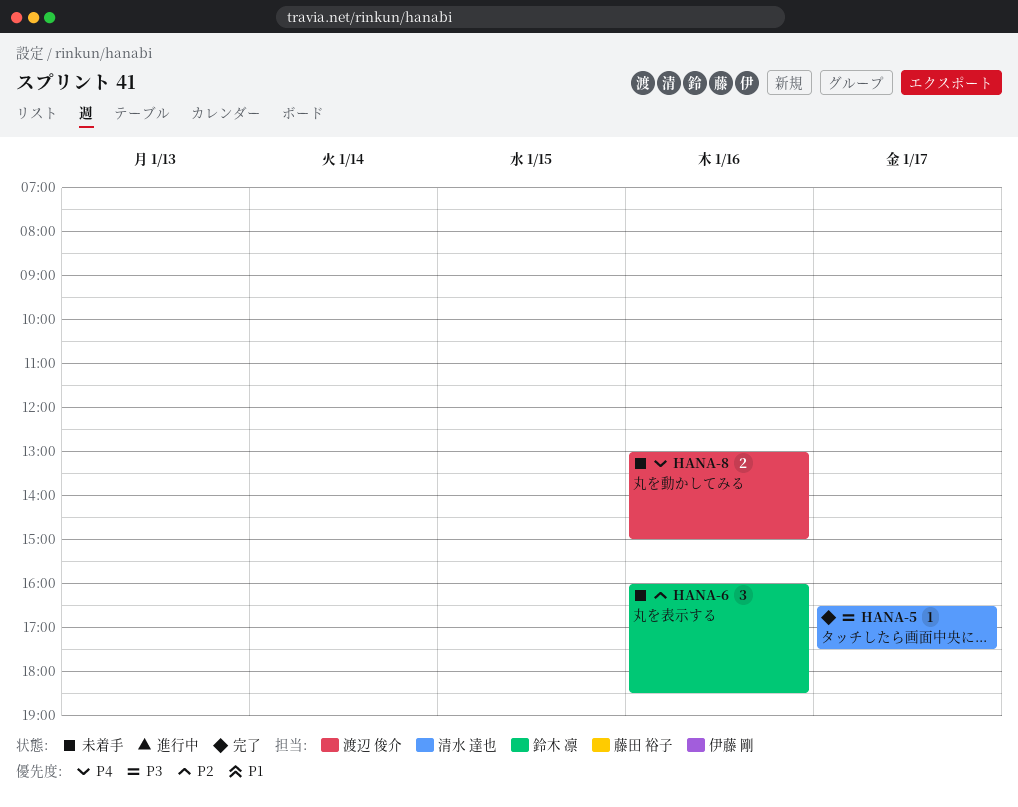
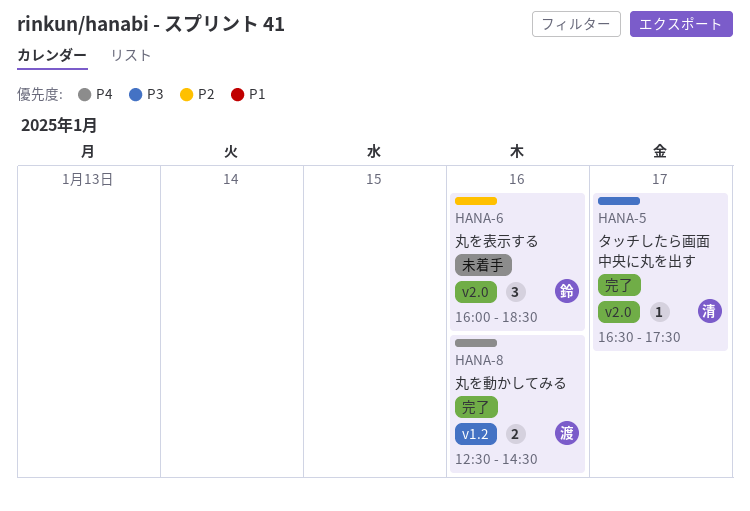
HANA-8, status: 未着手 -> 完了
HANA-8, begins: 13:00 -> 12:30
HANA-8, ends: 15:00 -> 14:30

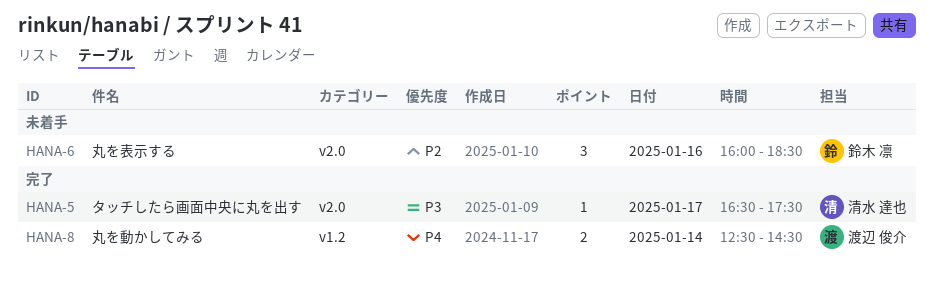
HANA-8, day: Jan 16 -> Jan 14

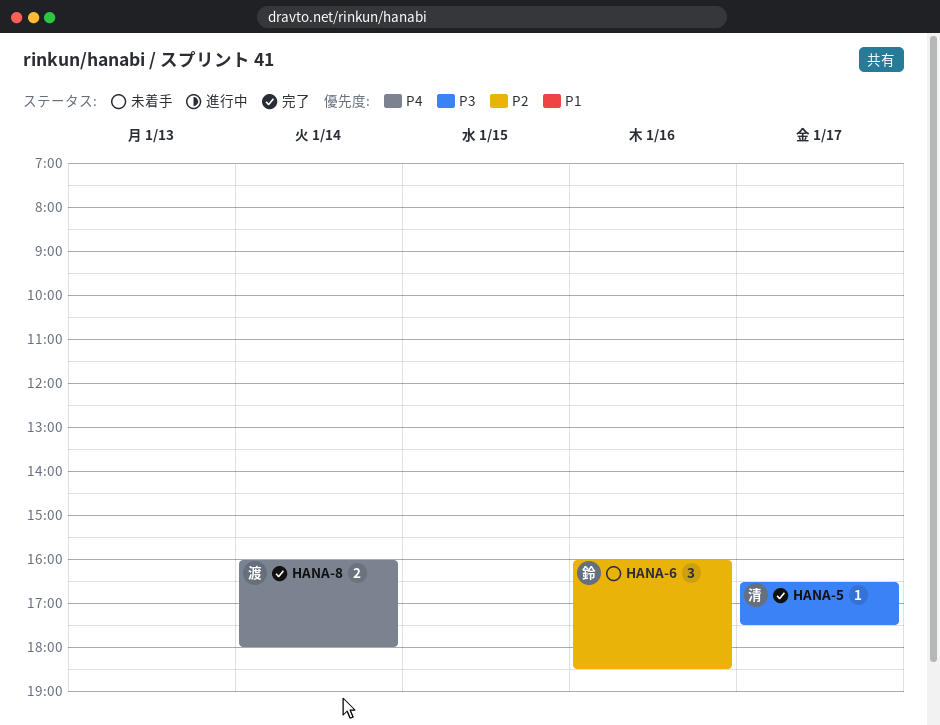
HANA-8, begins: 12:30 -> 16:00
HANA-8, ends: 14:30 -> 18:00

